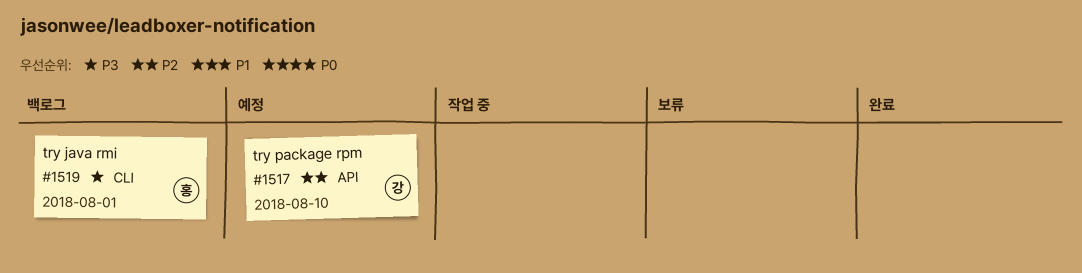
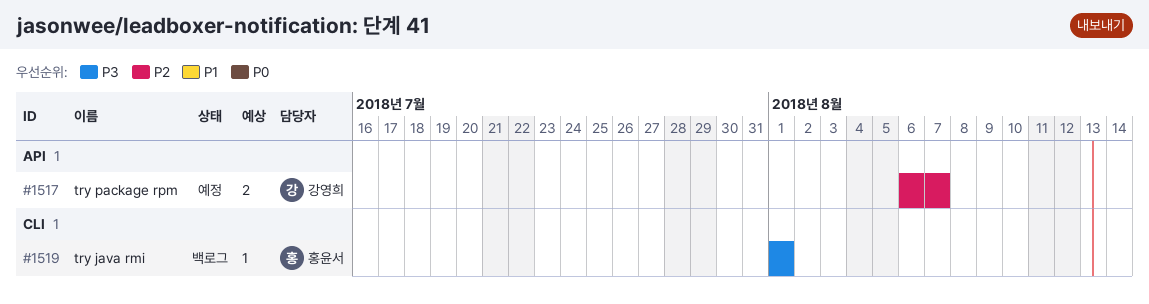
#1517, due: Aug 10 -> Aug 7

